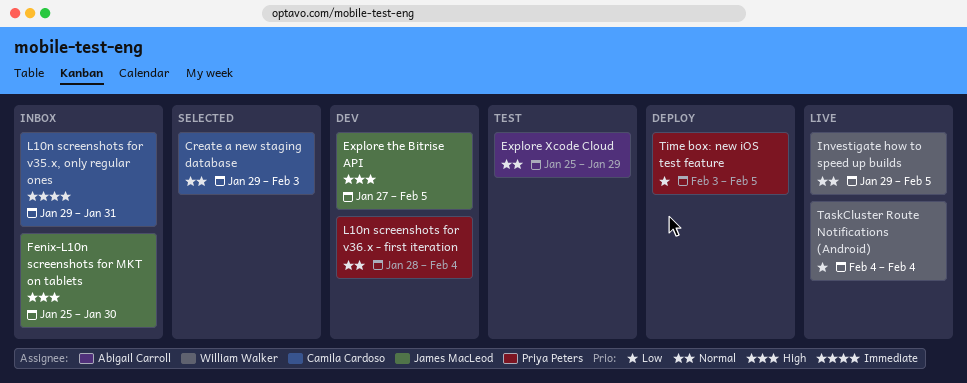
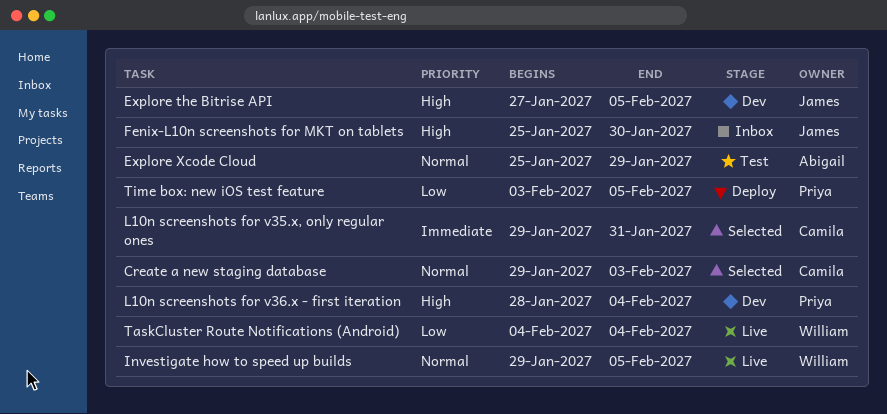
L10n screenshots for v35.x, only regular ones, status: Inbox -> Selected
L10n screenshots for v36.x - first iteration, priority: Normal -> High

